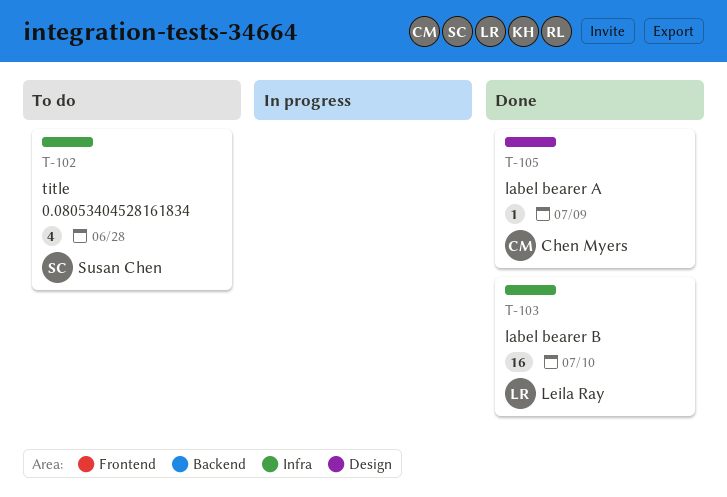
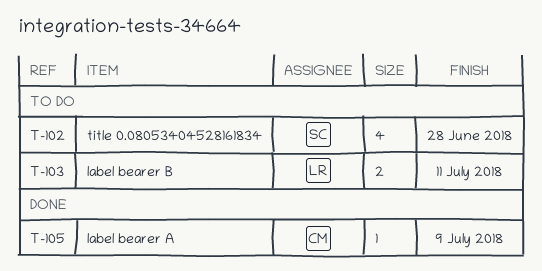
T-103, status: Done -> To do
T-103, estimate: 16 -> 2
T-103, due: Jul 10 -> Jul 11

